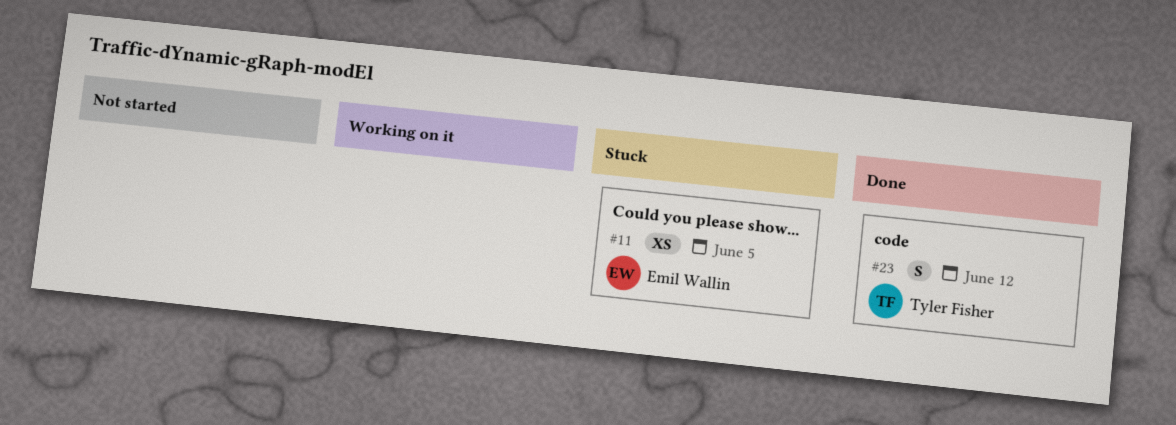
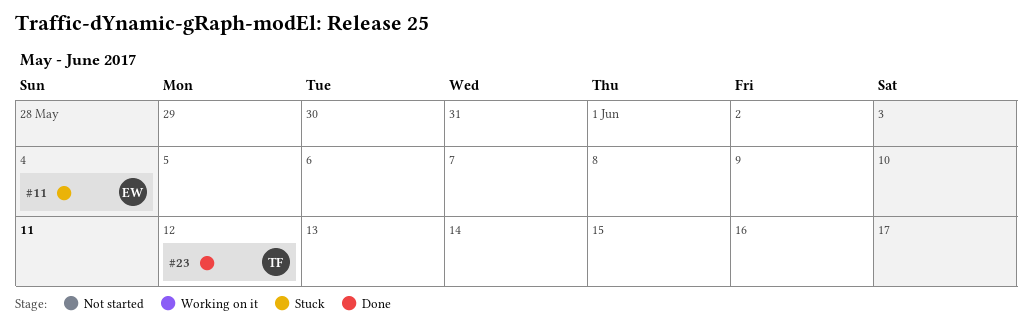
#11, due: Jun 5 -> Jun 4

